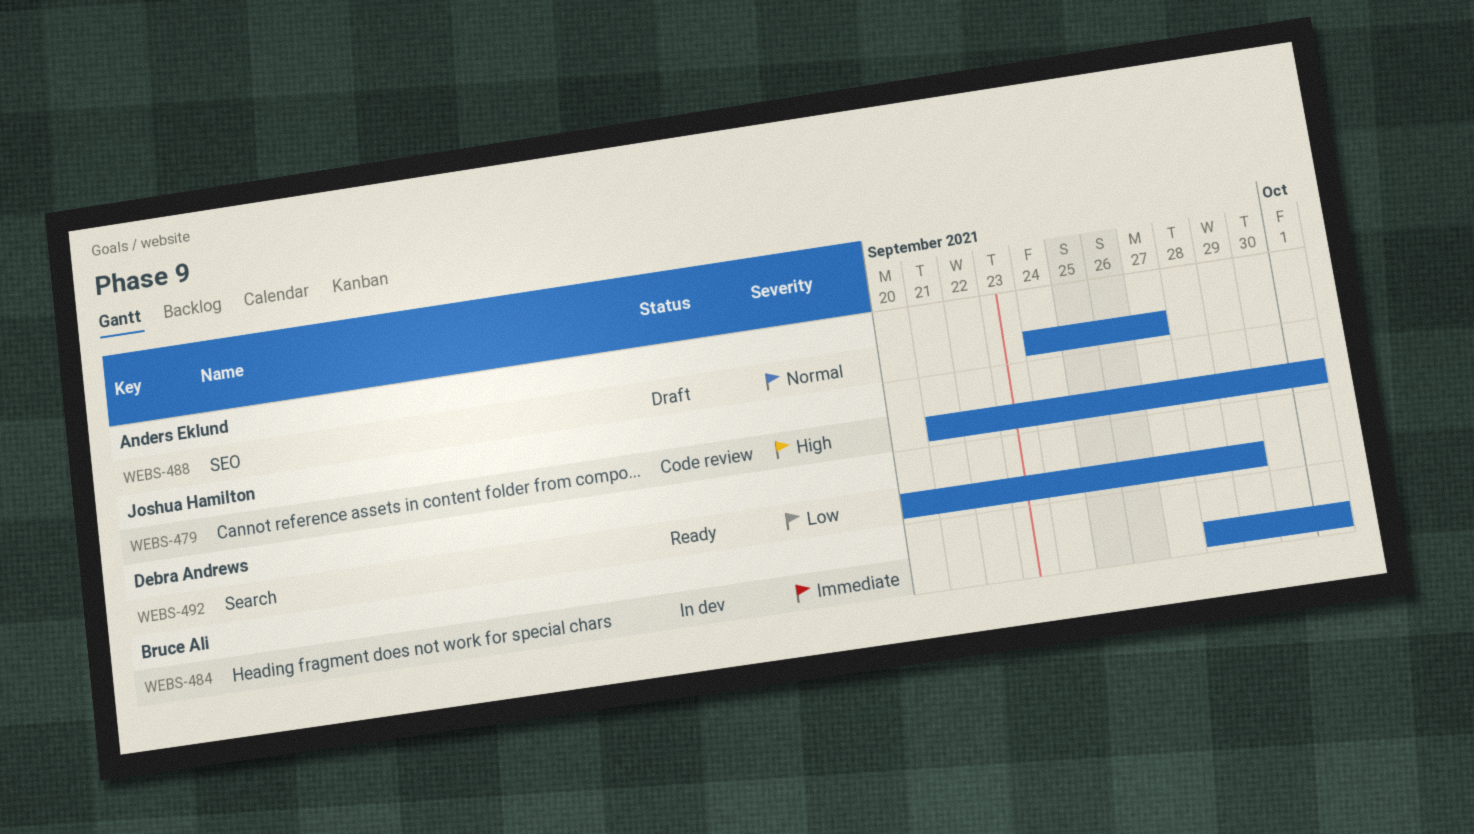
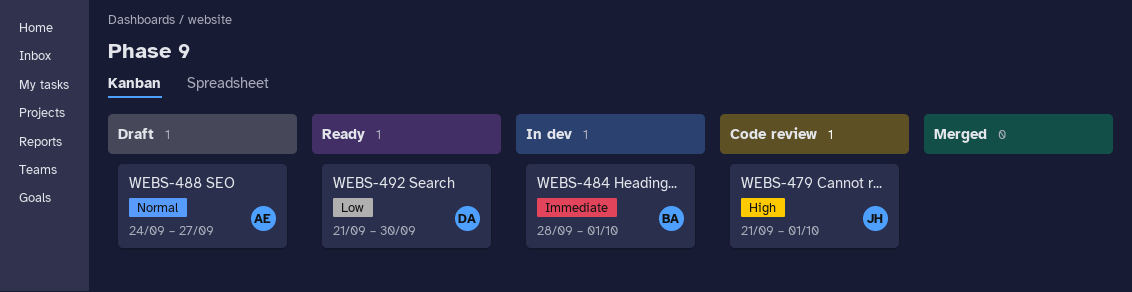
WEBS-492, start: Sep 20 -> Sep 21
WEBS-492, due: Sep 29 -> Sep 30

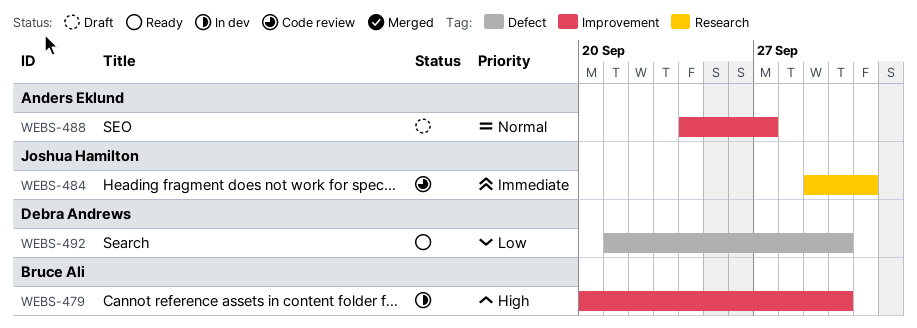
WEBS-479, status: Code review -> In dev
WEBS-479, owner: Joshua Hamilton -> Bruce Ali
WEBS-479, start: Sep 21 -> Sep 20
WEBS-479, due: Oct 1 -> Sep 30
WEBS-484, status: In dev -> Code review
WEBS-484, owner: Bruce Ali -> Joshua Hamilton
WEBS-484, start: Sep 28 -> Sep 29

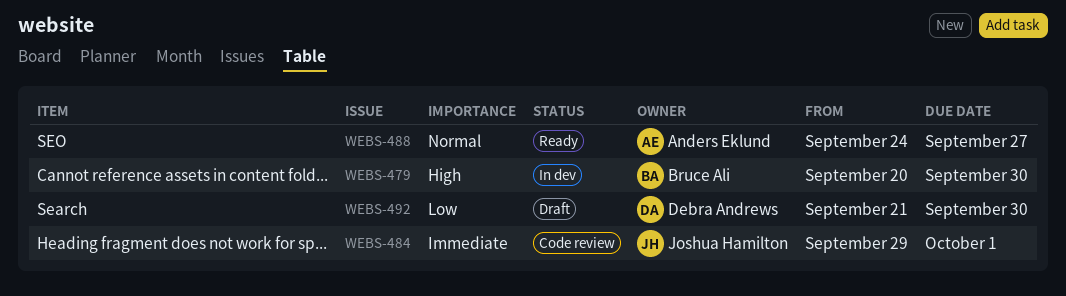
WEBS-488, status: Draft -> Ready
WEBS-492, status: Ready -> Draft

